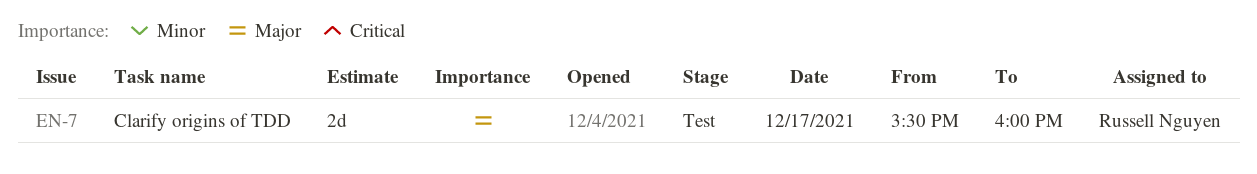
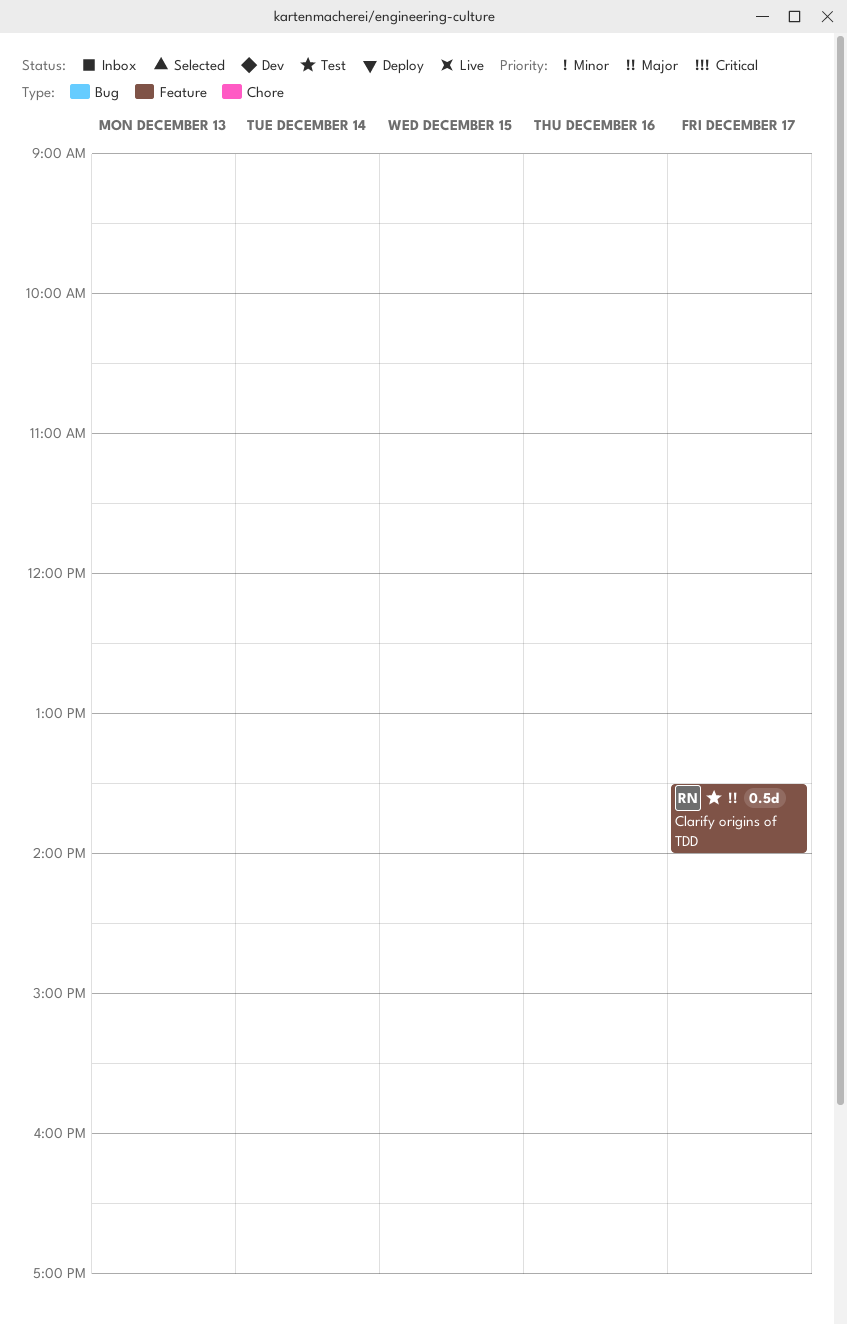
Clarify origins of TDD, estimate: 2d -> 0.5d
Clarify origins of TDD, begins: 15:30 -> 13:30
Clarify origins of TDD, ends: 16:00 -> 14:00

